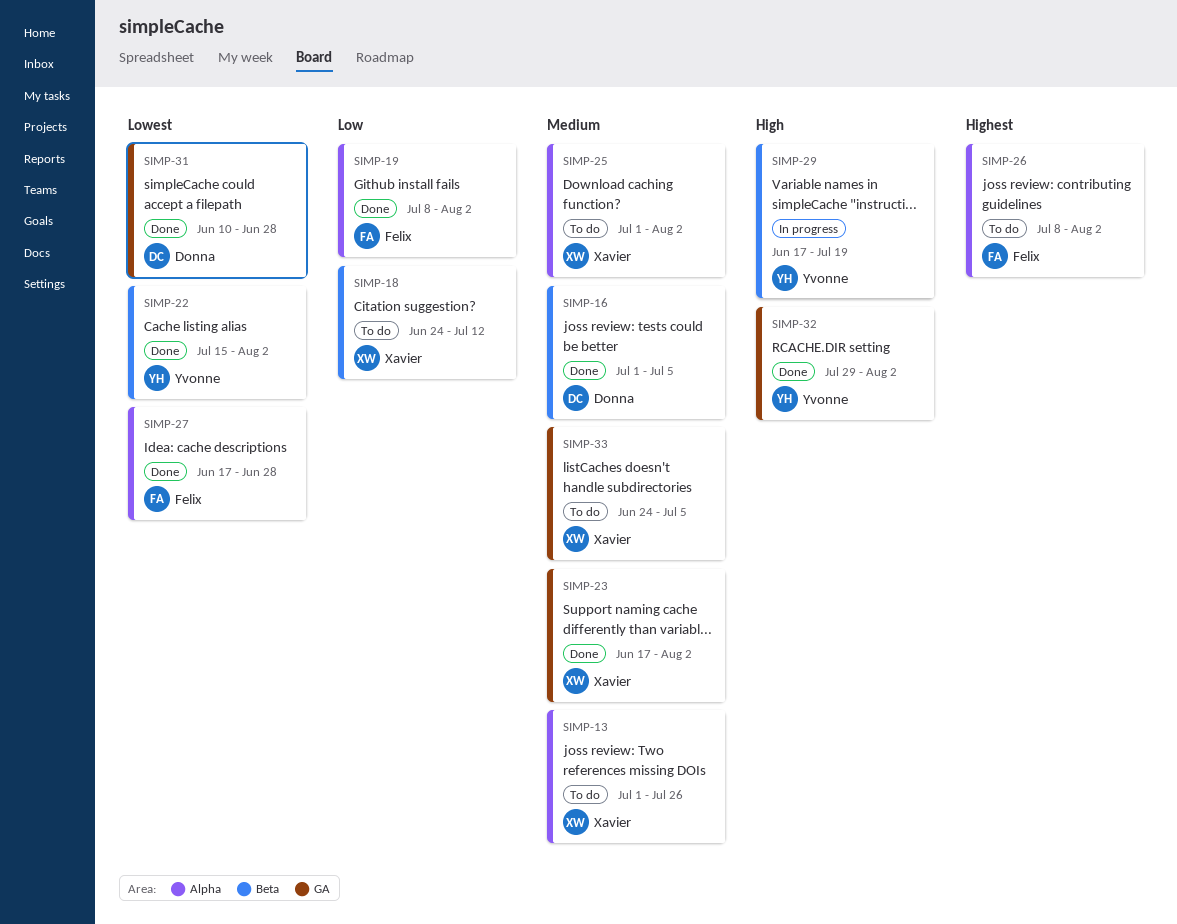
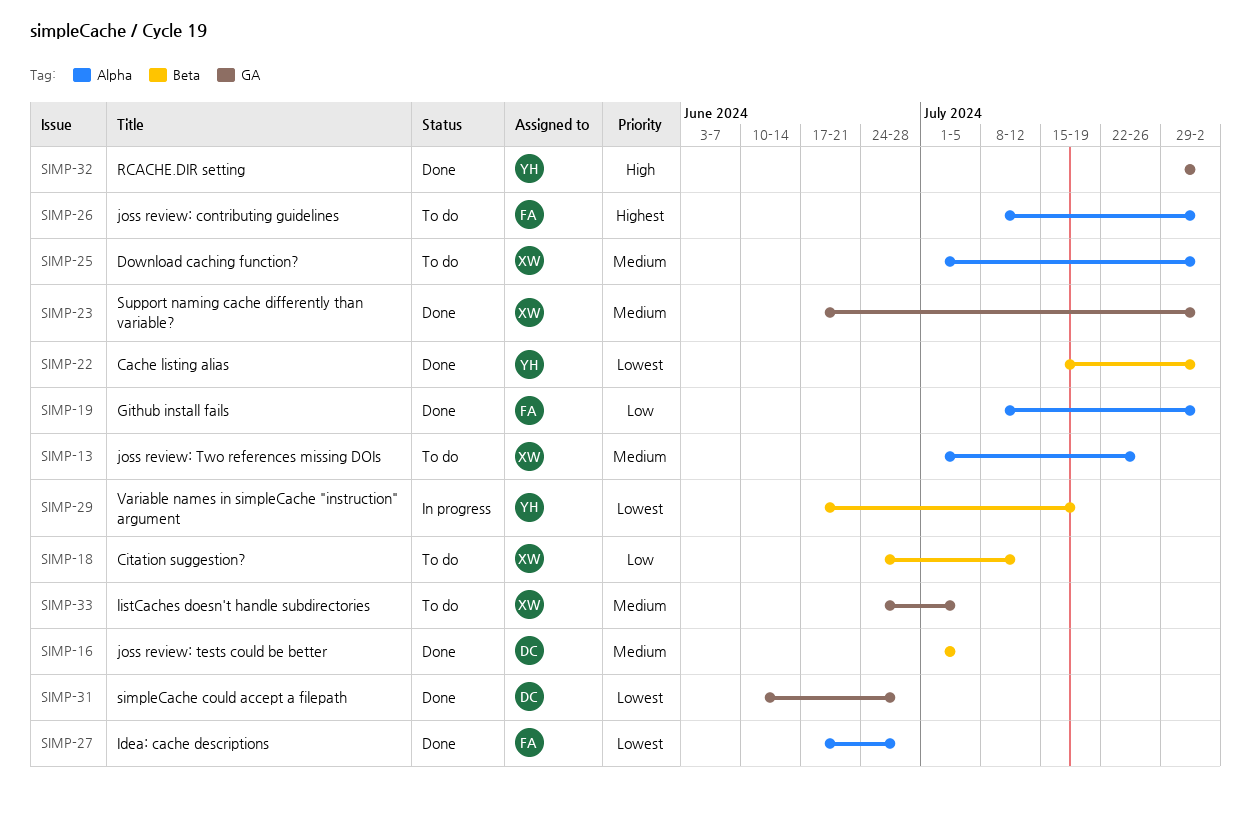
SIMP-29, priority: High -> Lowest

